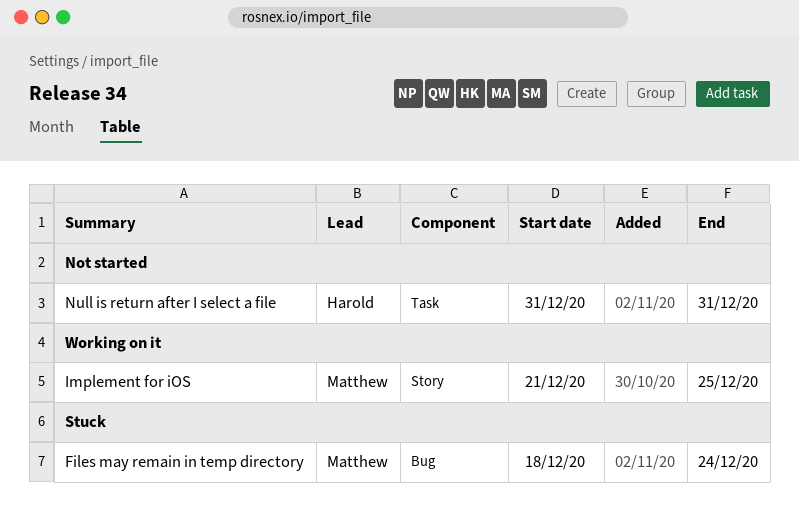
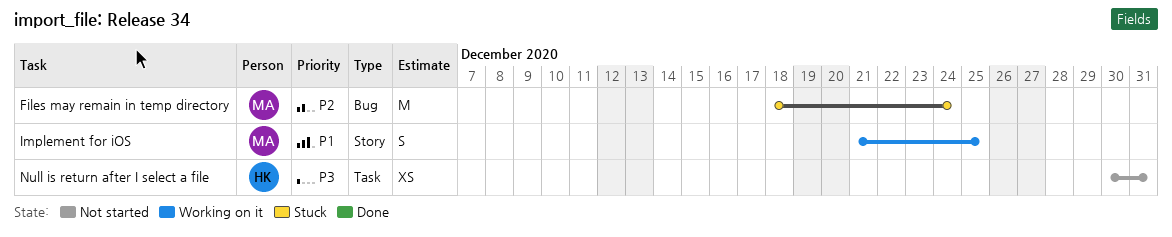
Null is return after I select a file, start: Dec 31 -> Dec 30

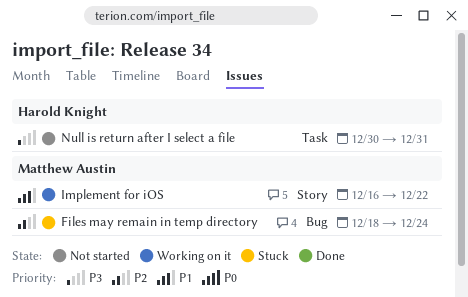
Implement for iOS, start: Dec 21 -> Dec 16
Implement for iOS, due: Dec 25 -> Dec 22

